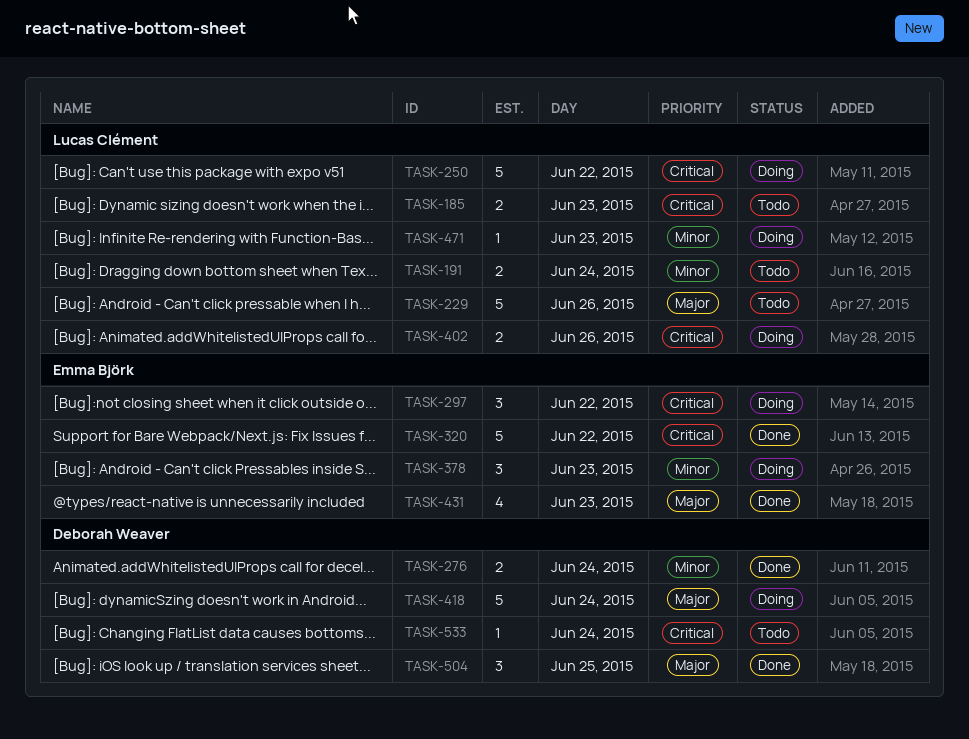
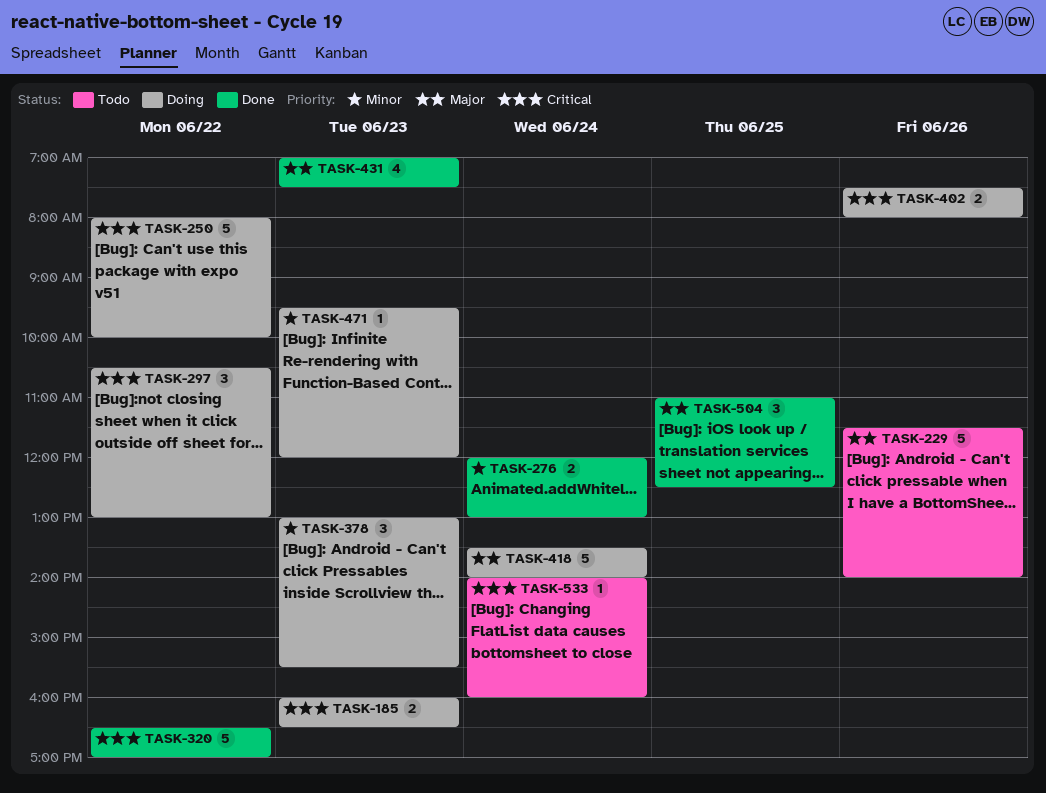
TASK-185, status: Todo -> Doing
TASK-191: present -> none

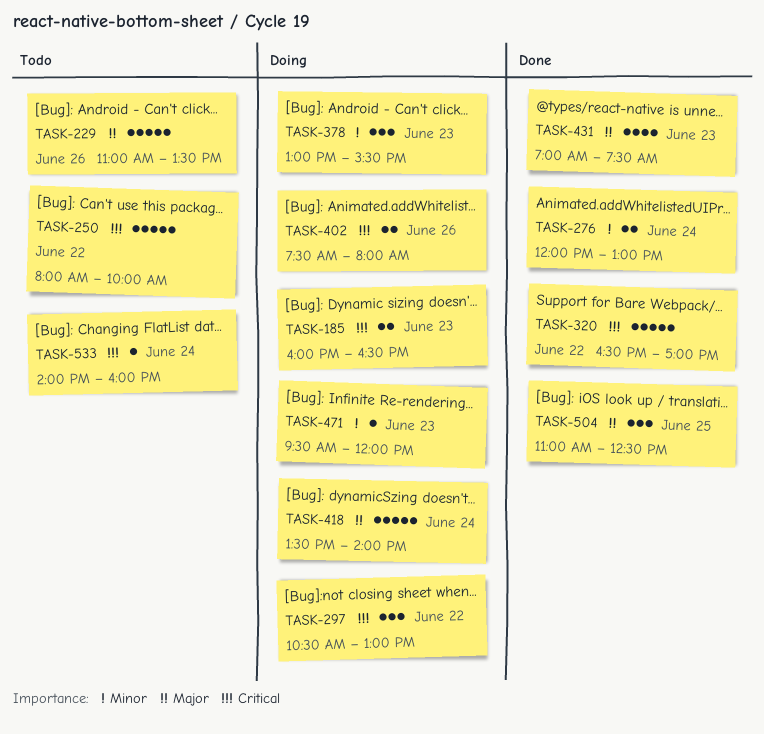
TASK-229, begins: 11:30 -> 11:00
TASK-229, ends: 14:00 -> 13:30
TASK-250, status: Doing -> Todo

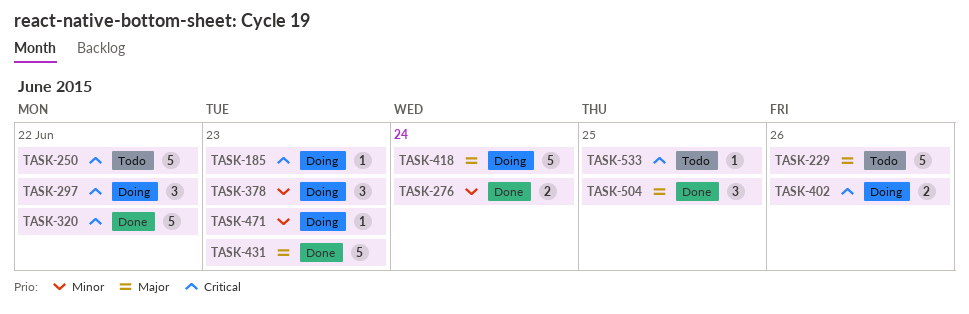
TASK-185, estimate: 2 -> 1
TASK-431, estimate: 4 -> 5
TASK-533, day: Jun 24 -> Jun 25

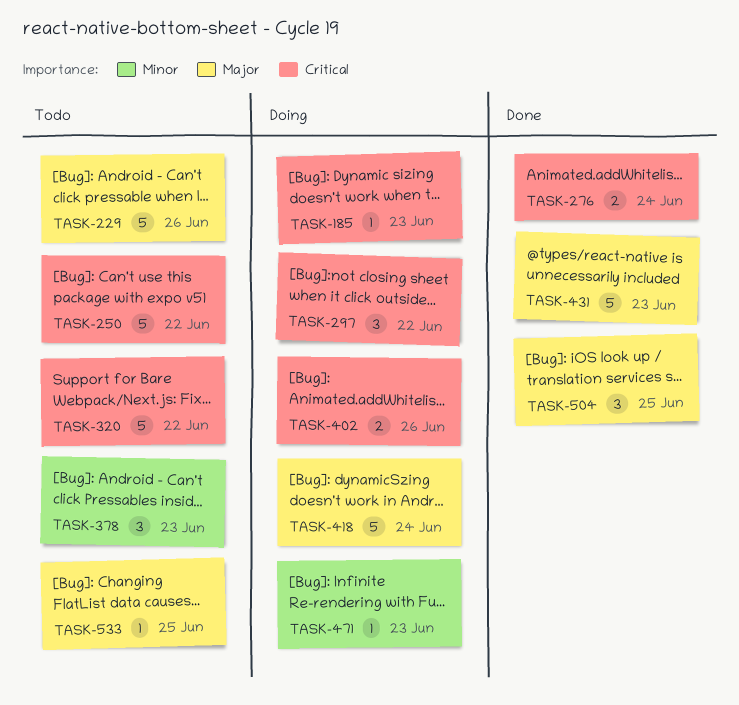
TASK-276, priority: Minor -> Critical
TASK-320, status: Done -> Todo
TASK-378, status: Doing -> Todo
TASK-533, priority: Critical -> Major

